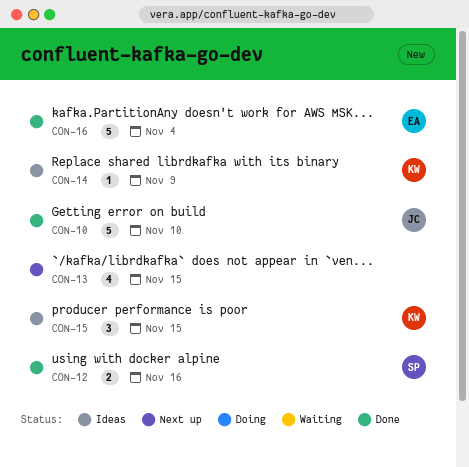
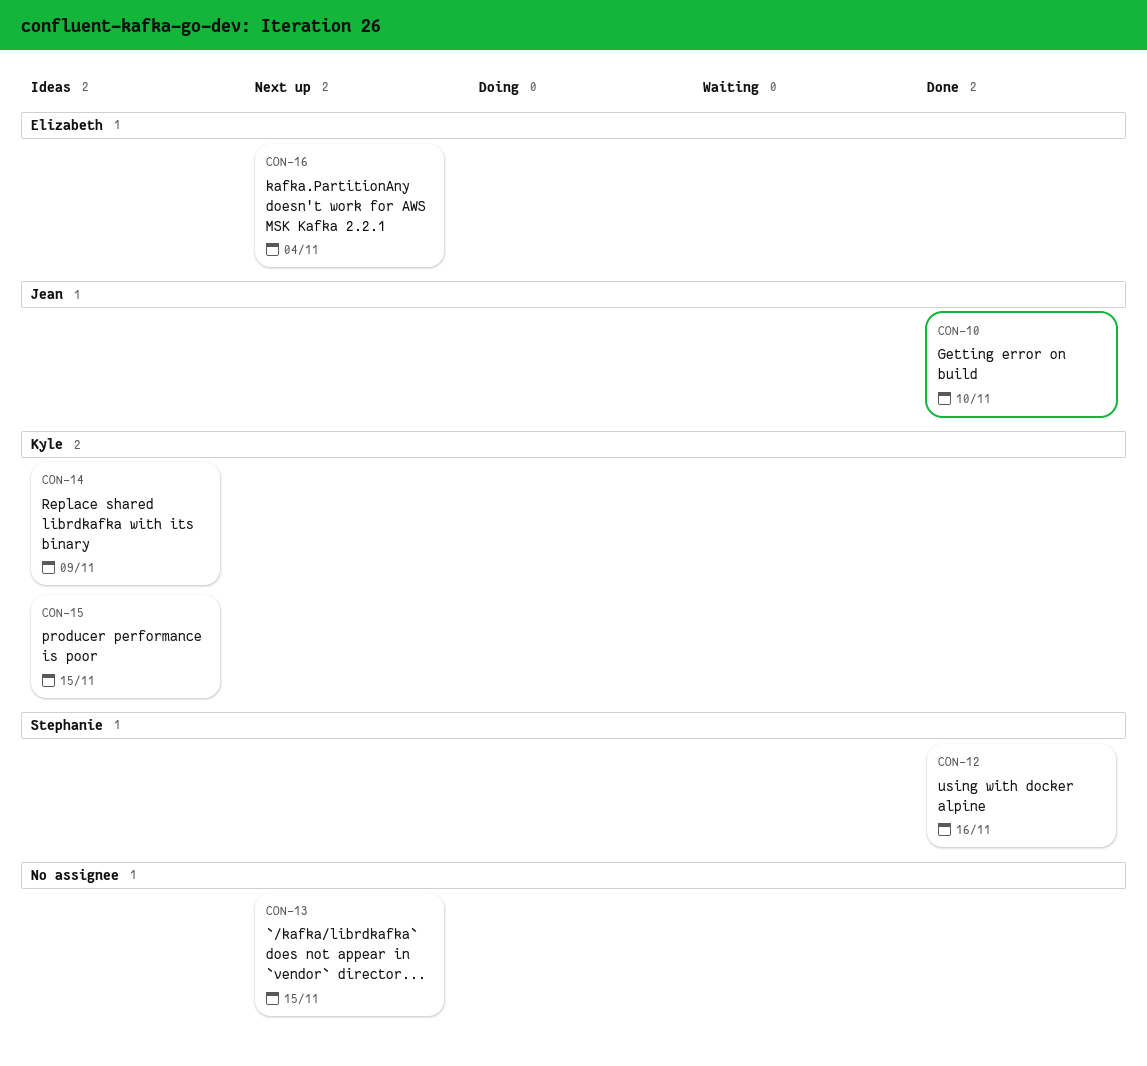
CON-16, status: Done -> Next up

